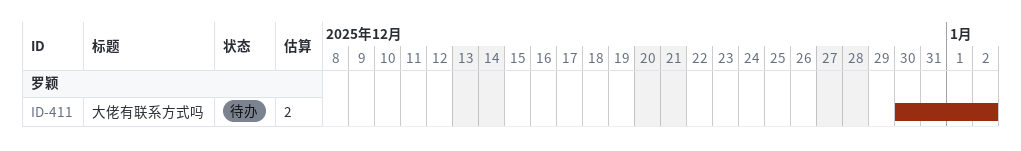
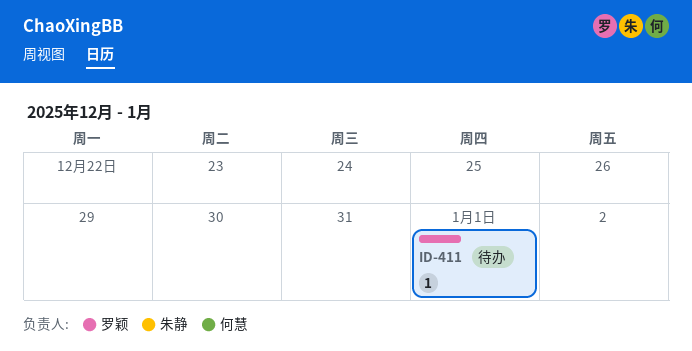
ID-411, estimate: 2 -> 1
ID-411, due: Jan 2 -> Jan 1

